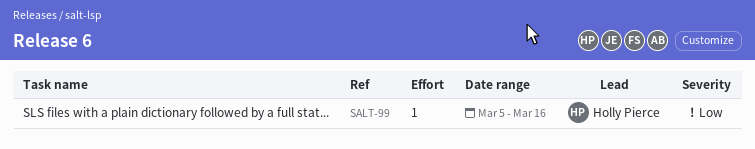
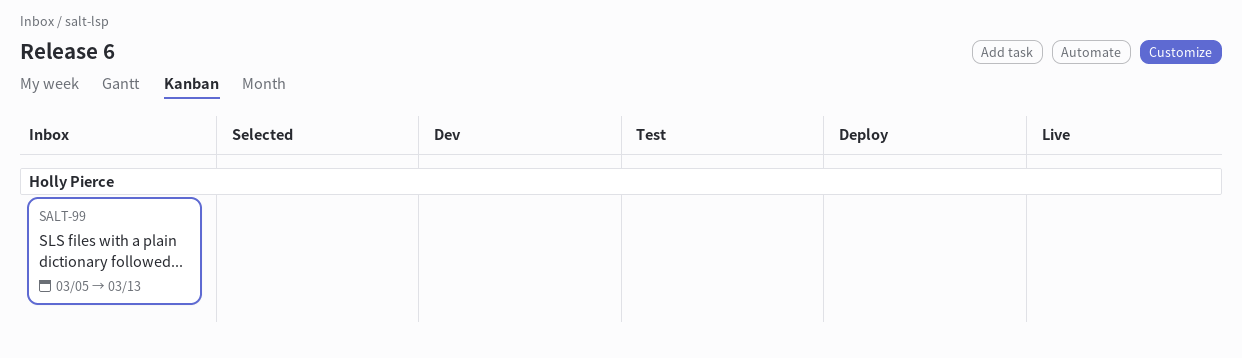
SALT-99, due: Mar 16 -> Mar 13

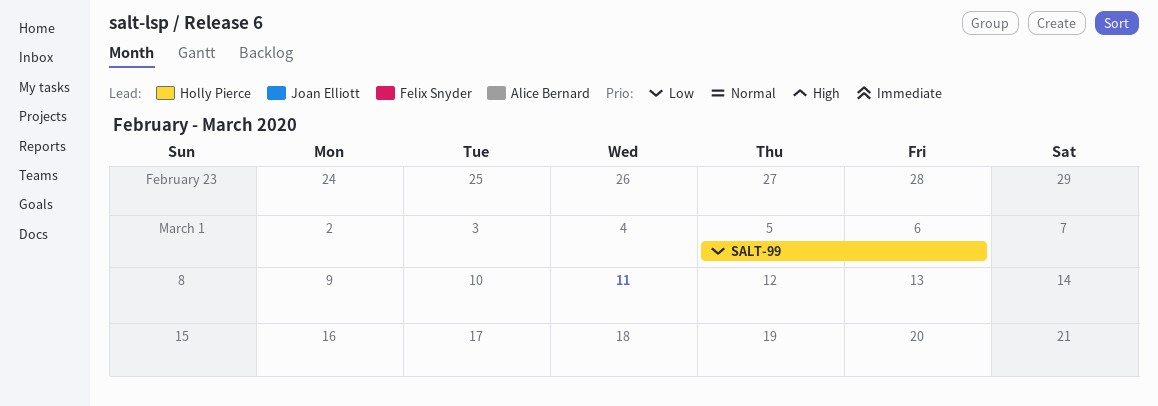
SALT-99, due: Mar 13 -> Mar 6

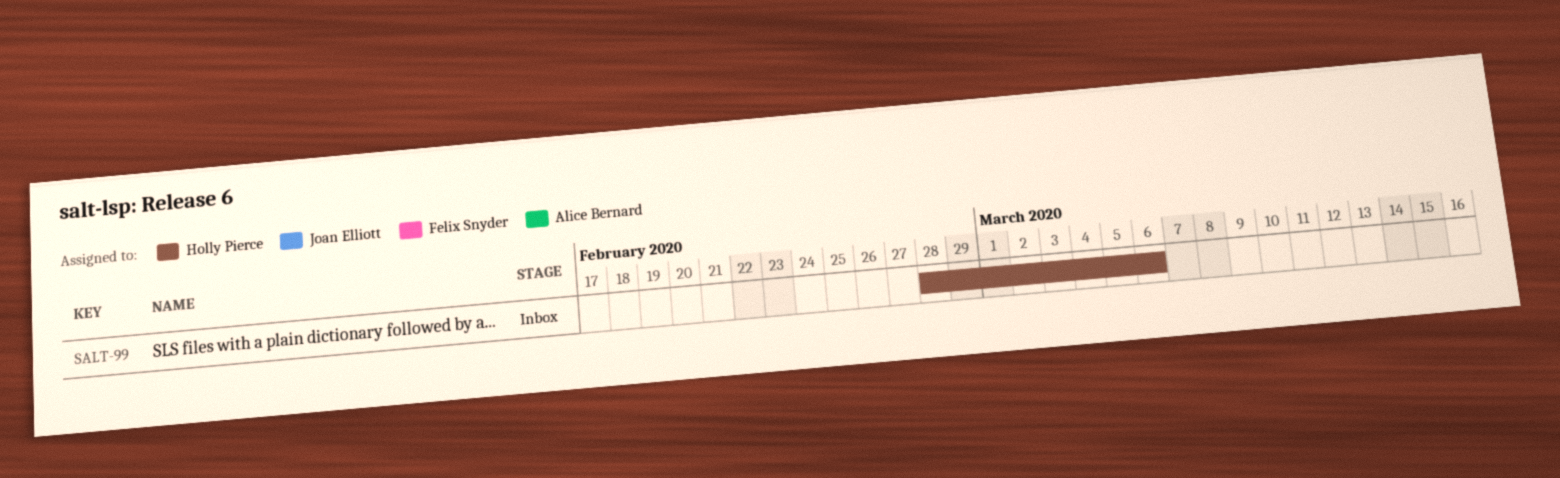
SALT-99, start: Mar 5 -> Feb 28

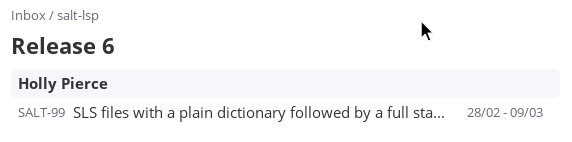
SALT-99, due: Mar 6 -> Mar 9

